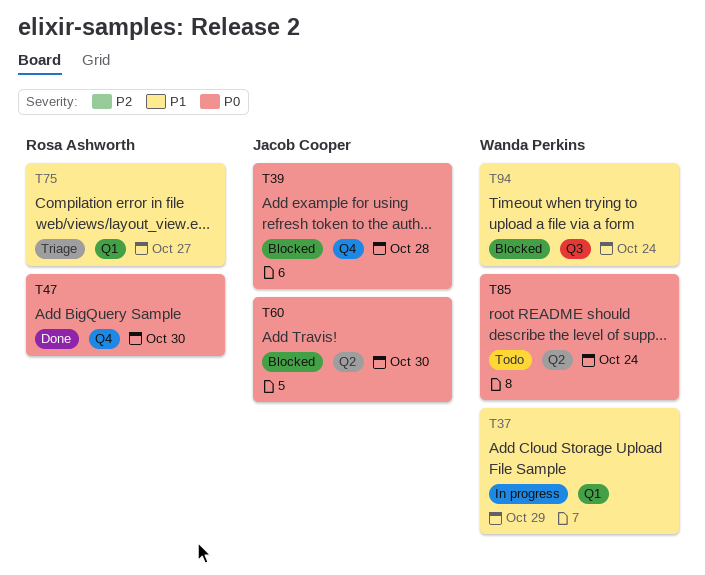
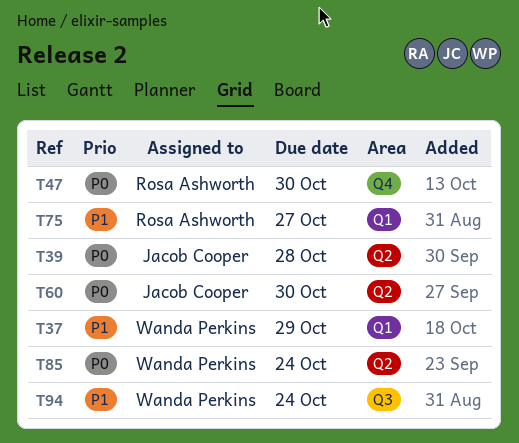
T39, label: Q4 -> Q2

